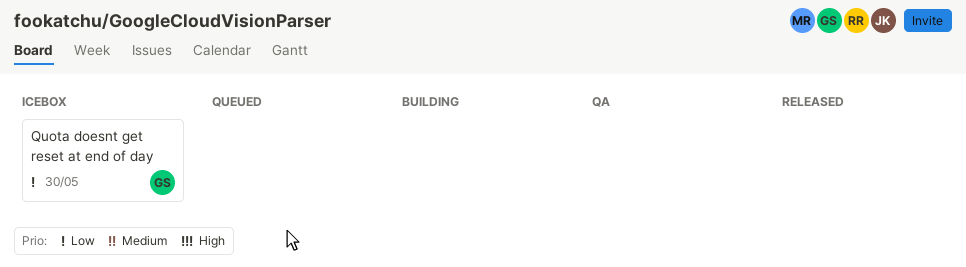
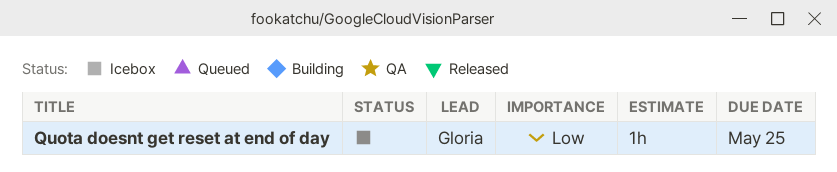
Quota doesnt get reset at end of day, due: May 30 -> May 25

